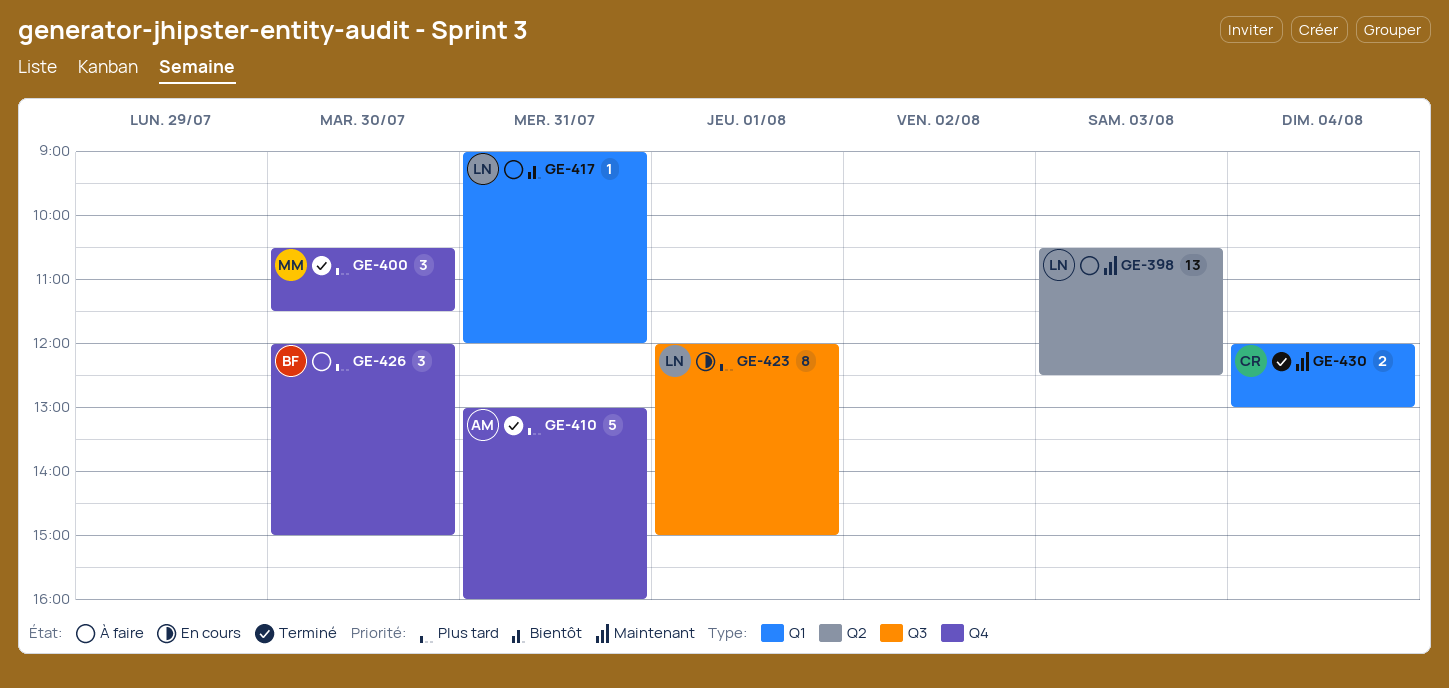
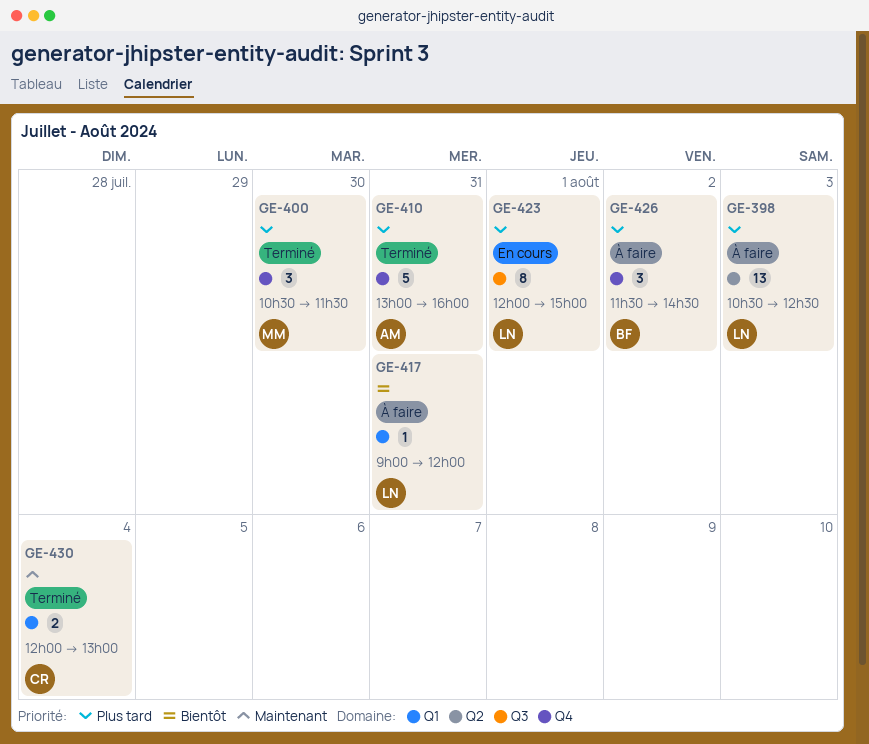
GE-398, priority: Maintenant -> Plus tard
GE-426, day: Jul 30 -> Aug 2
GE-426, begins: 12:00 -> 11:30
GE-426, ends: 15:00 -> 14:30

